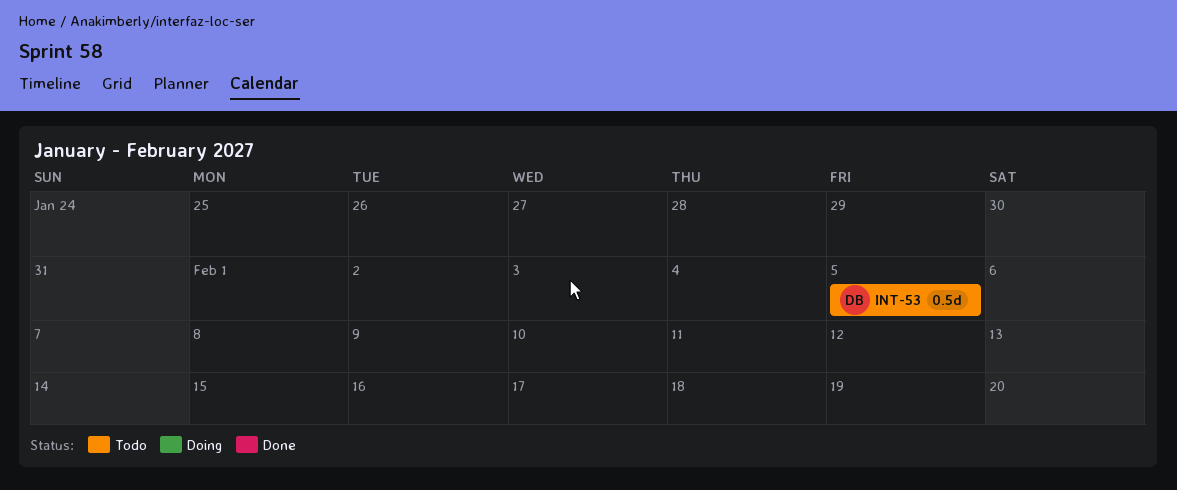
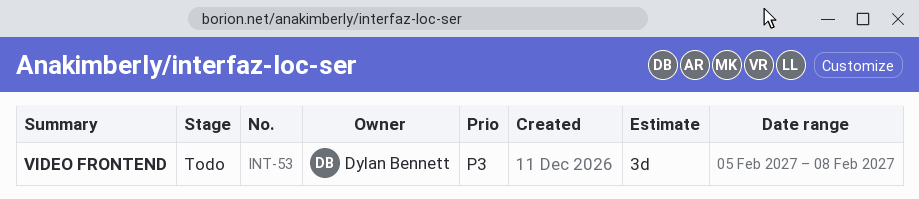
INT-53, estimate: 0.5d -> 3d
INT-53, due: Feb 5 -> Feb 8

